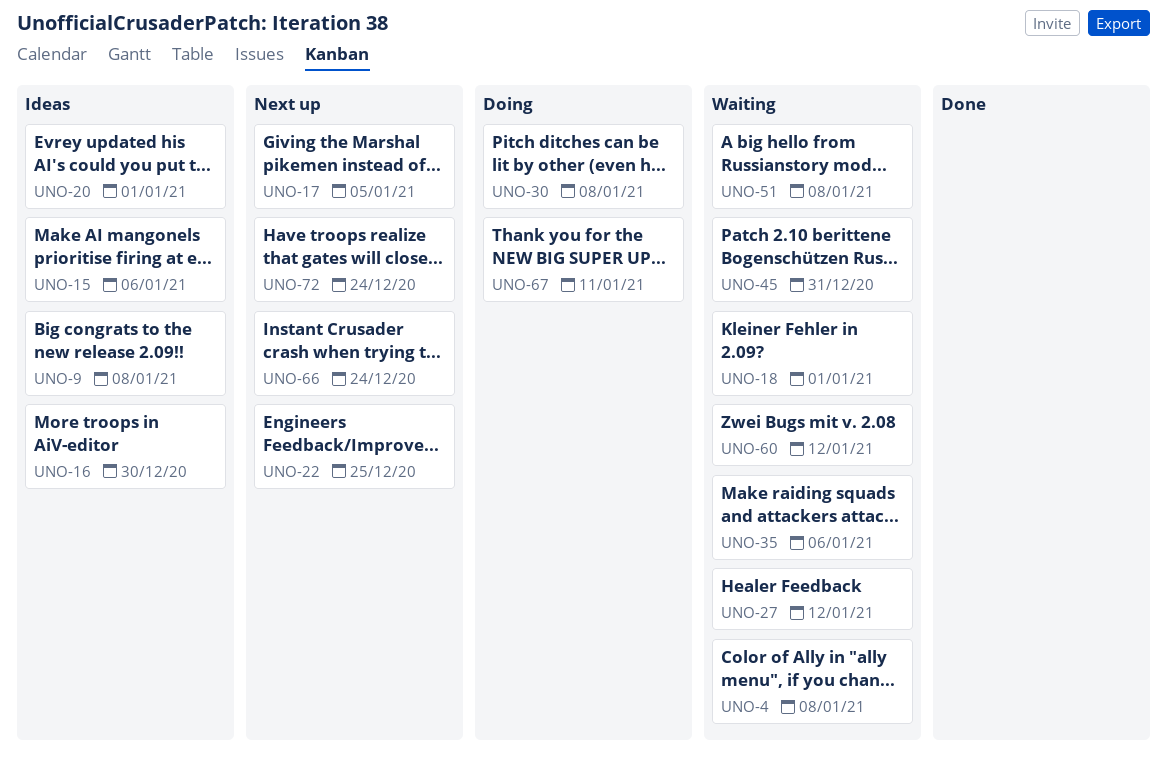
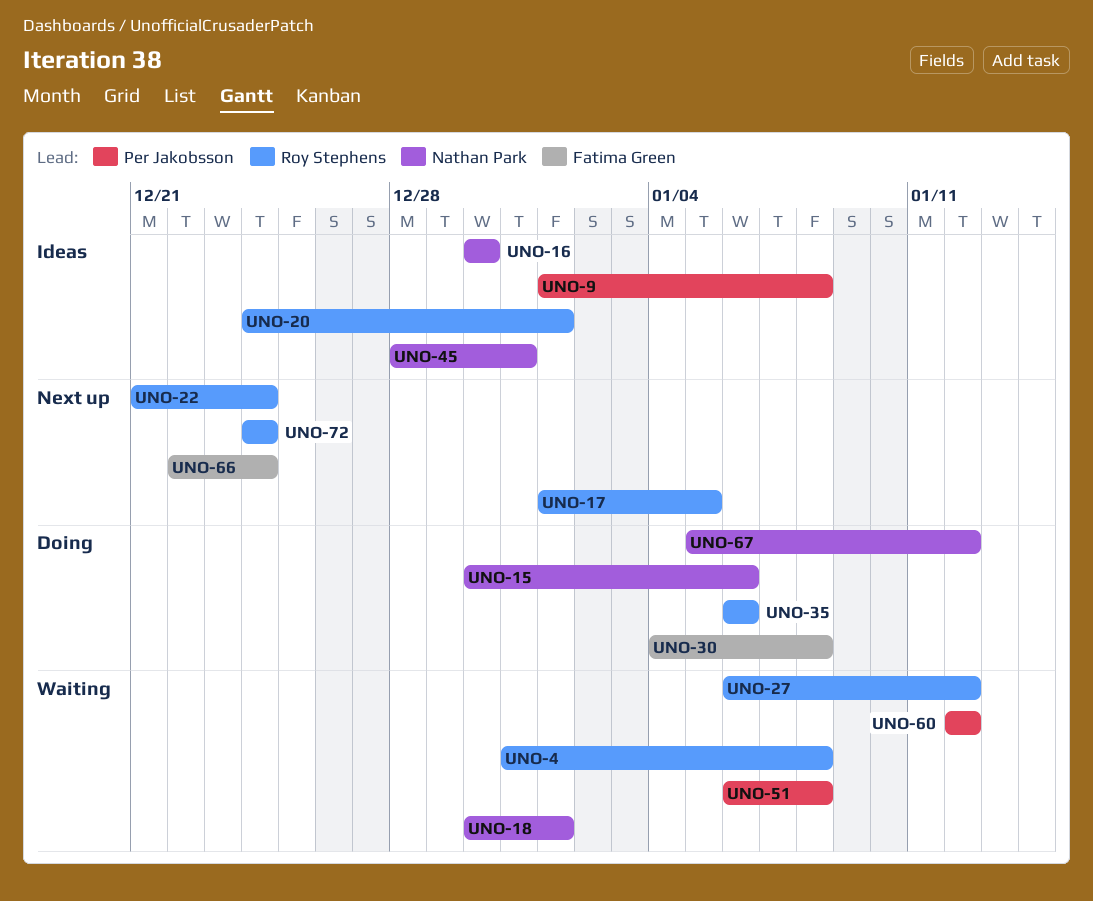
UNO-15, status: Ideas -> Doing
UNO-22, due: Dec 25 -> Dec 24
UNO-35, status: Waiting -> Doing
UNO-45, status: Waiting -> Ideas
UNO-67, due: Jan 11 -> Jan 12

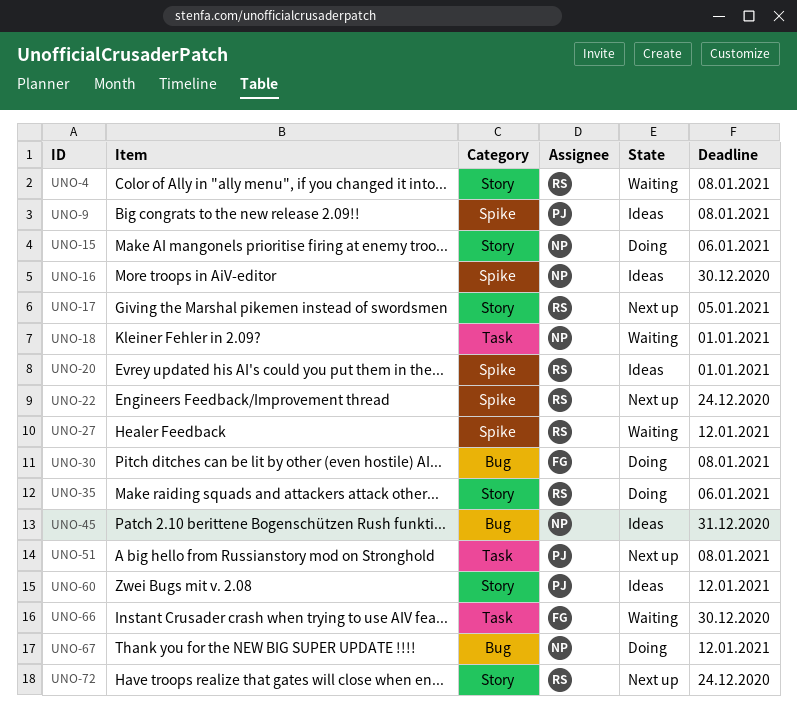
UNO-51, status: Waiting -> Next up
UNO-60, status: Waiting -> Ideas
UNO-66, status: Next up -> Waiting
UNO-66, due: Dec 24 -> Dec 30

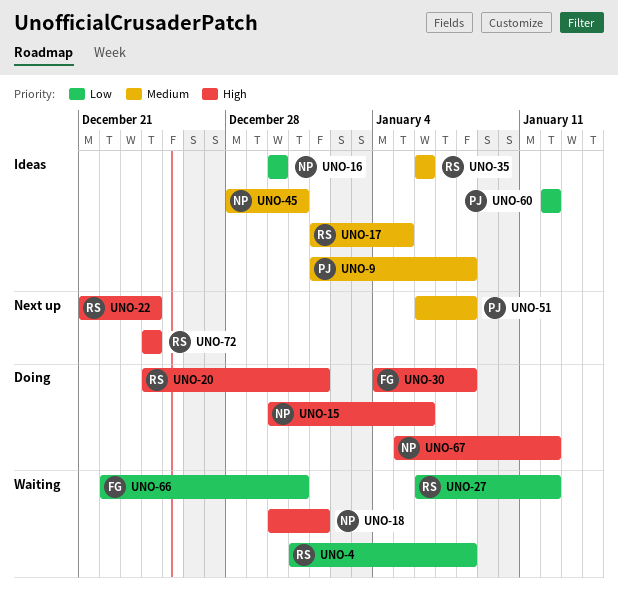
UNO-17, status: Next up -> Ideas
UNO-20, status: Ideas -> Doing
UNO-35, status: Doing -> Ideas
UNO-66, due: Dec 30 -> Dec 31

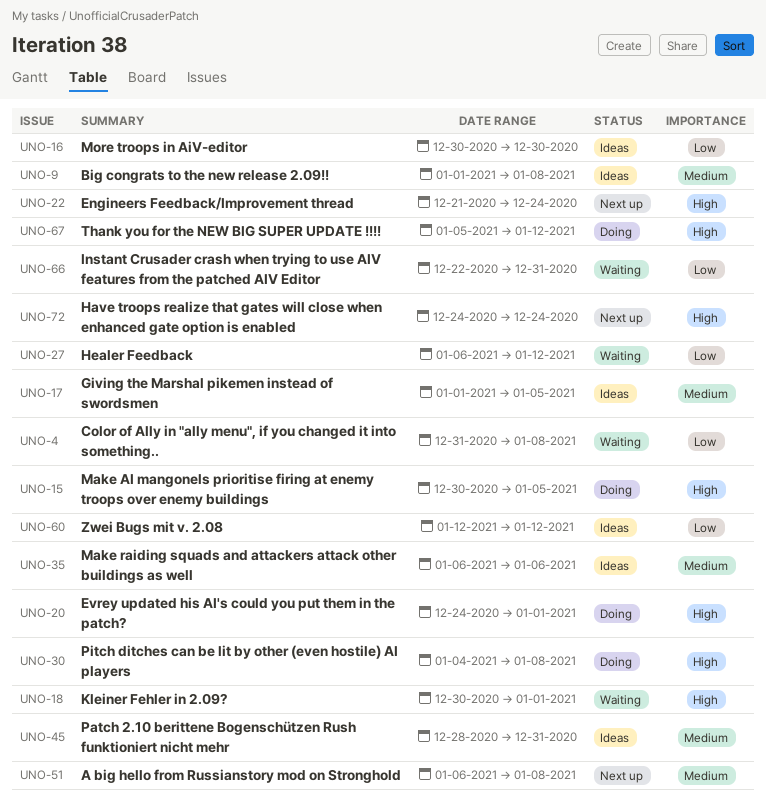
UNO-15, due: Jan 6 -> Jan 5

